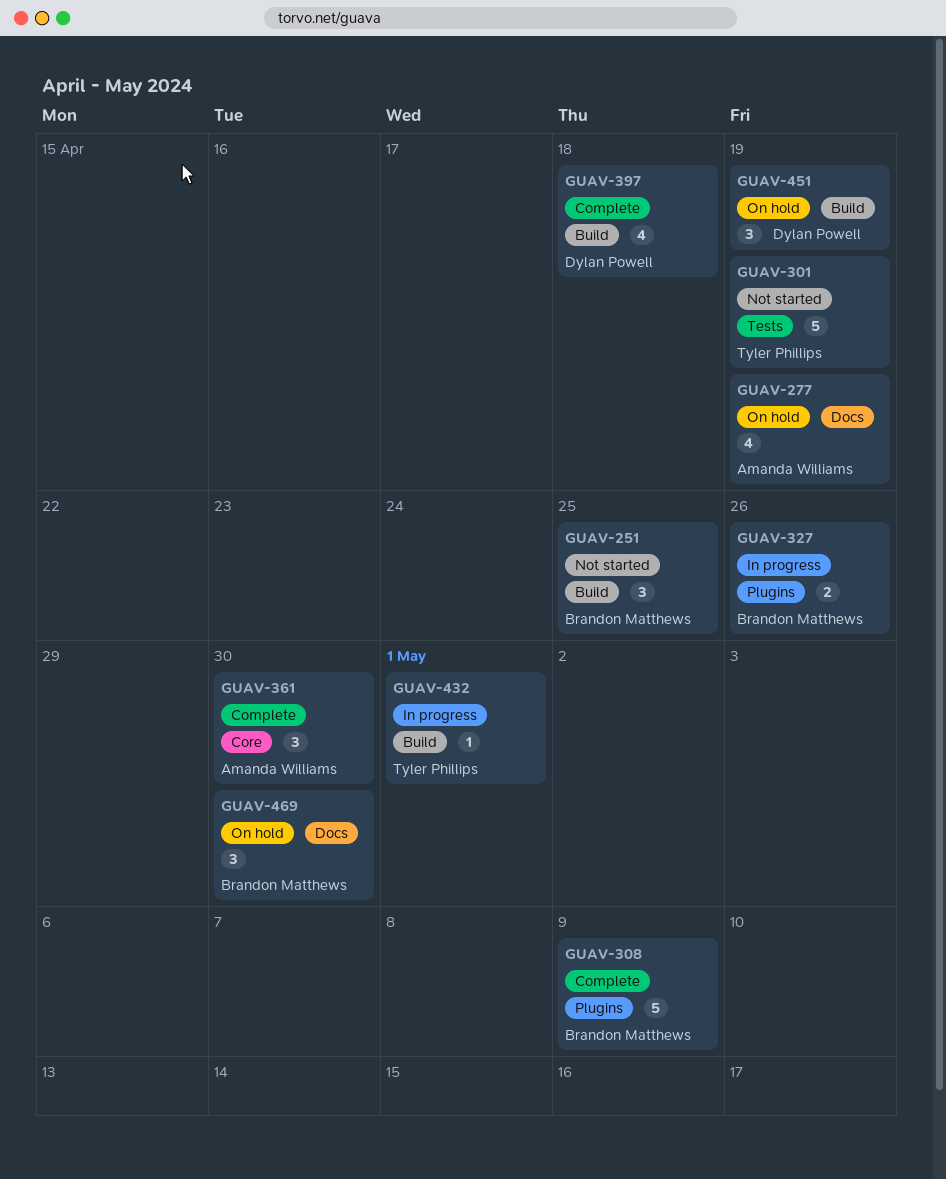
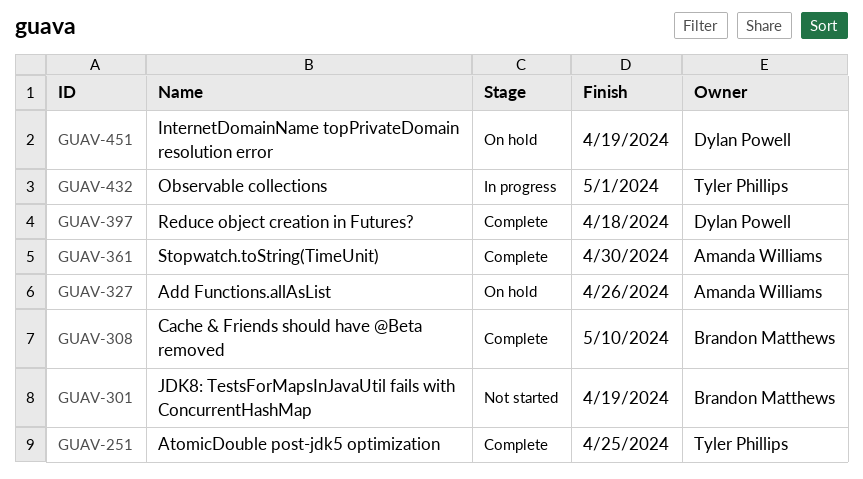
GUAV-251, status: Not started -> Complete
GUAV-251, owner: Brandon Matthews -> Tyler Phillips
GUAV-277: present -> none
GUAV-301, owner: Tyler Phillips -> Brandon Matthews
GUAV-308, due: May 9 -> May 10
GUAV-327, status: In progress -> On hold
GUAV-327, owner: Brandon Matthews -> Amanda Williams
GUAV-469: present -> none

